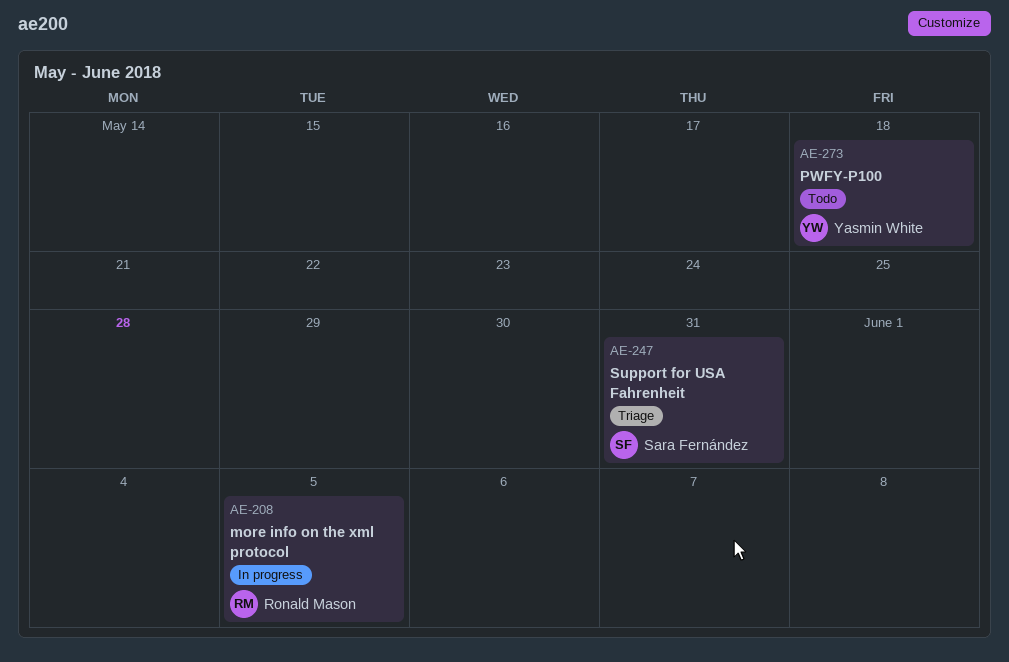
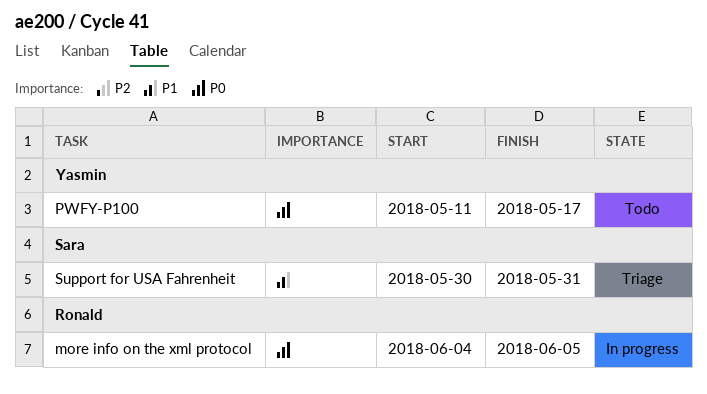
PWFY-P100, due: May 18 -> May 17

